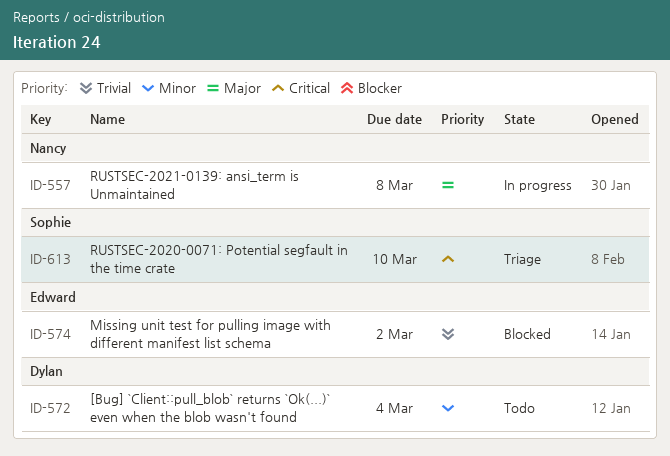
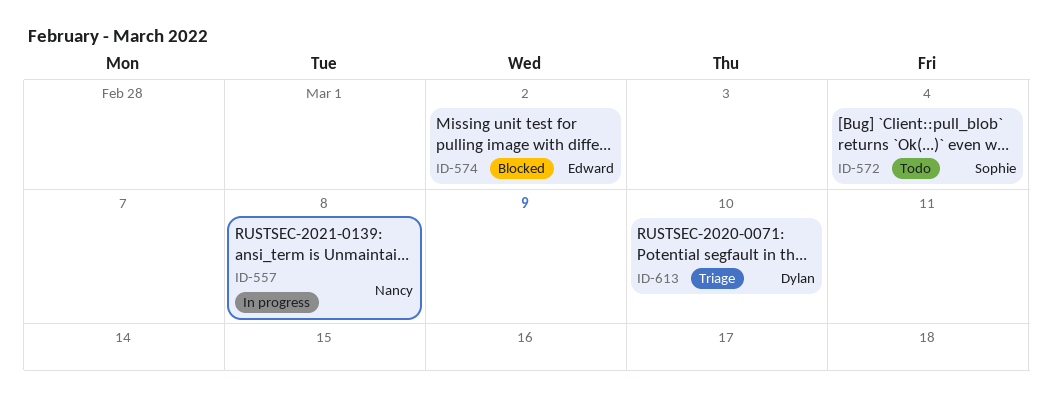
ID-572, owner: Dylan -> Sophie
ID-613, owner: Sophie -> Dylan

